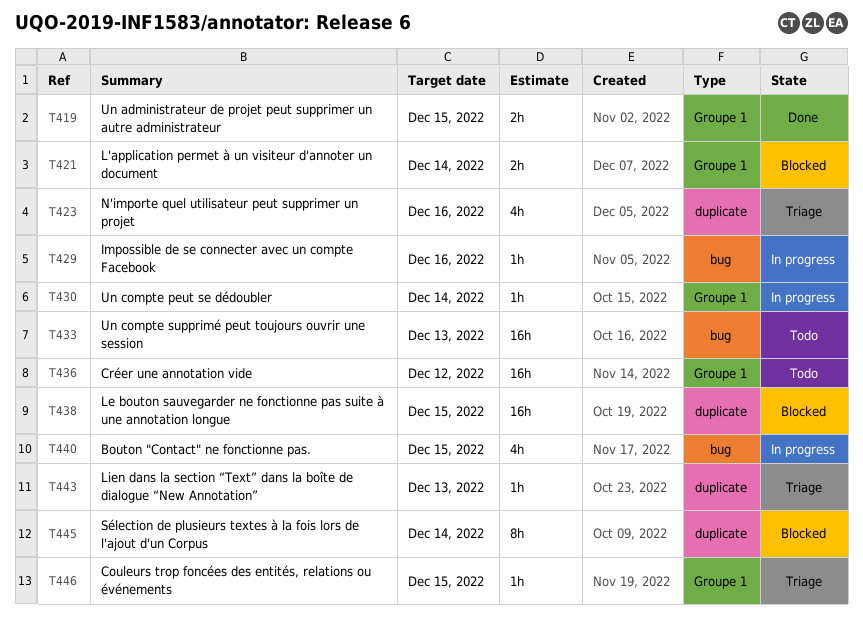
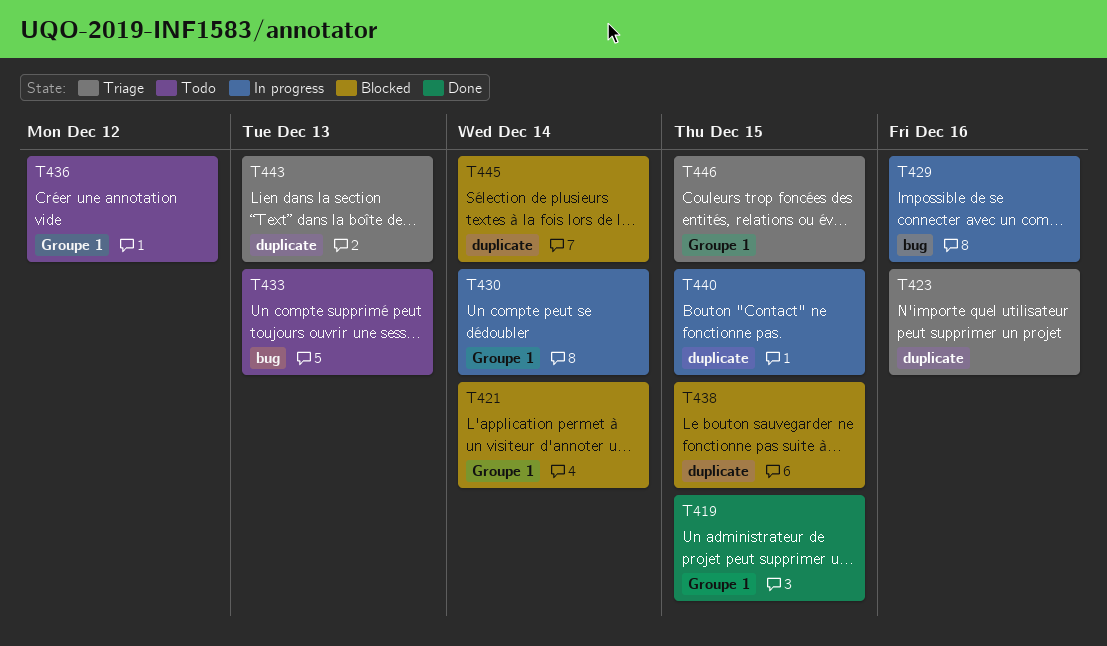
T440, label: bug -> duplicate

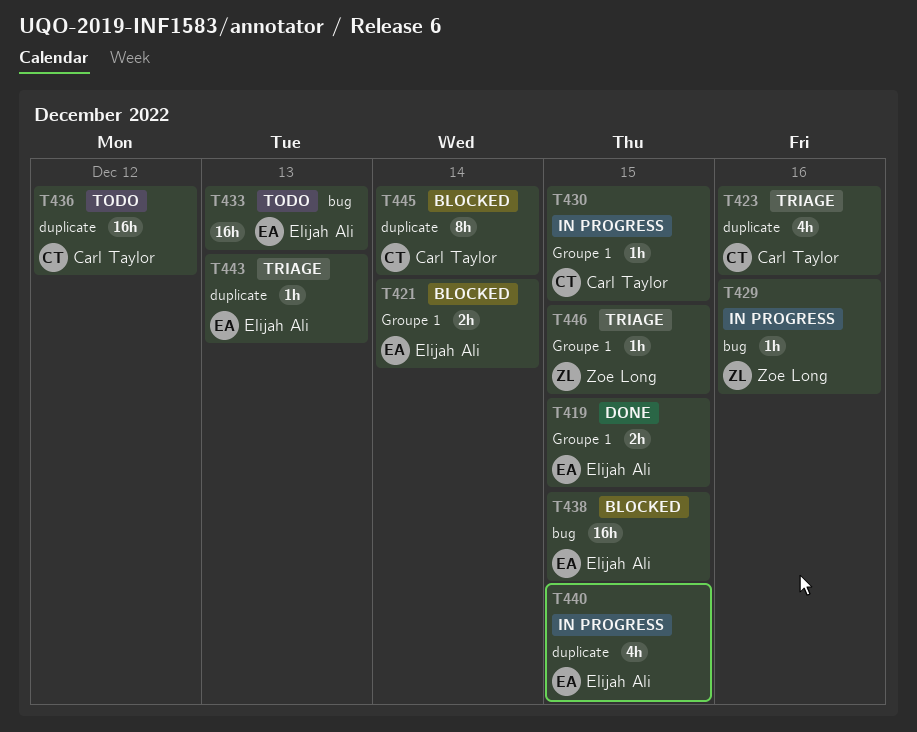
T430, due: Dec 14 -> Dec 15
T436, label: Groupe 1 -> duplicate
T438, label: duplicate -> bug

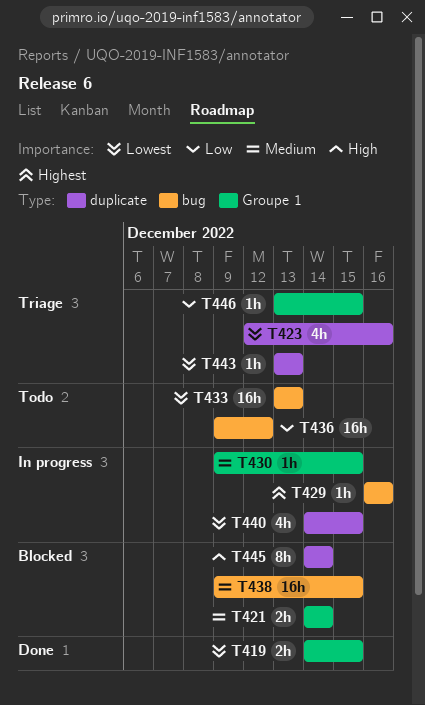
T436, label: duplicate -> bug

